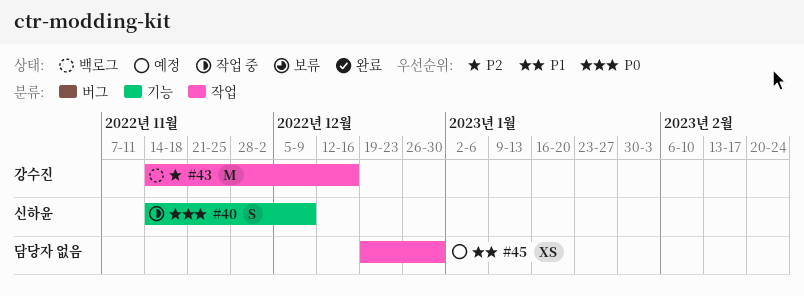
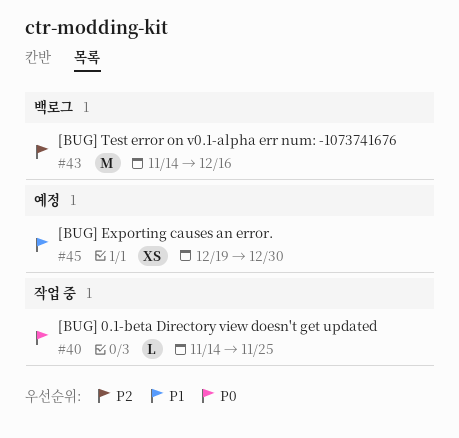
#40, estimate: S -> L
#40, due: Dec 9 -> Nov 25

